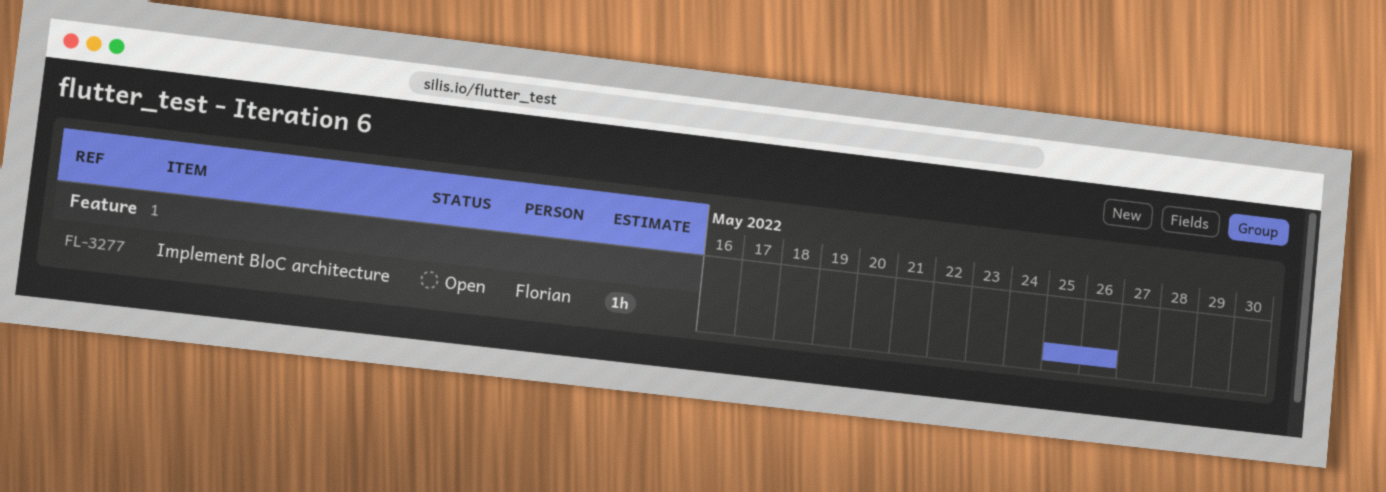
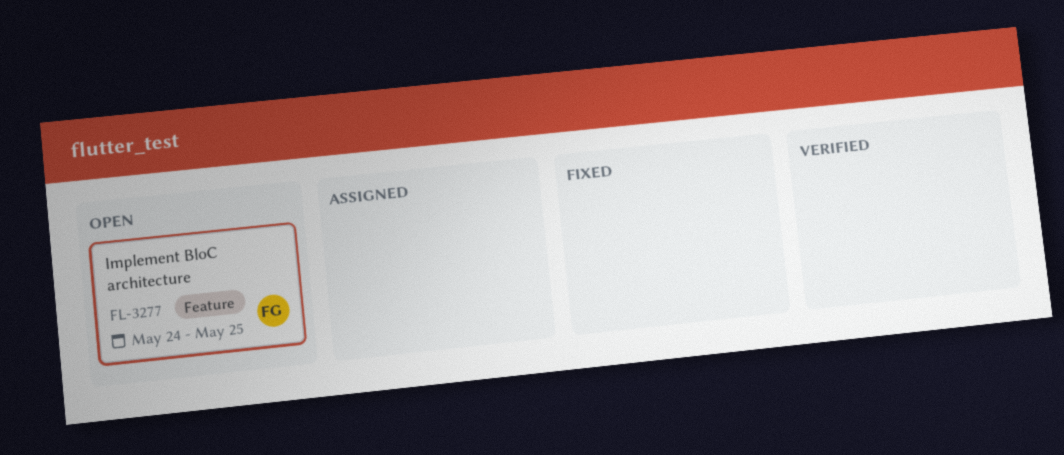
FL-3277, start: May 25 -> May 24
FL-3277, due: May 26 -> May 25

